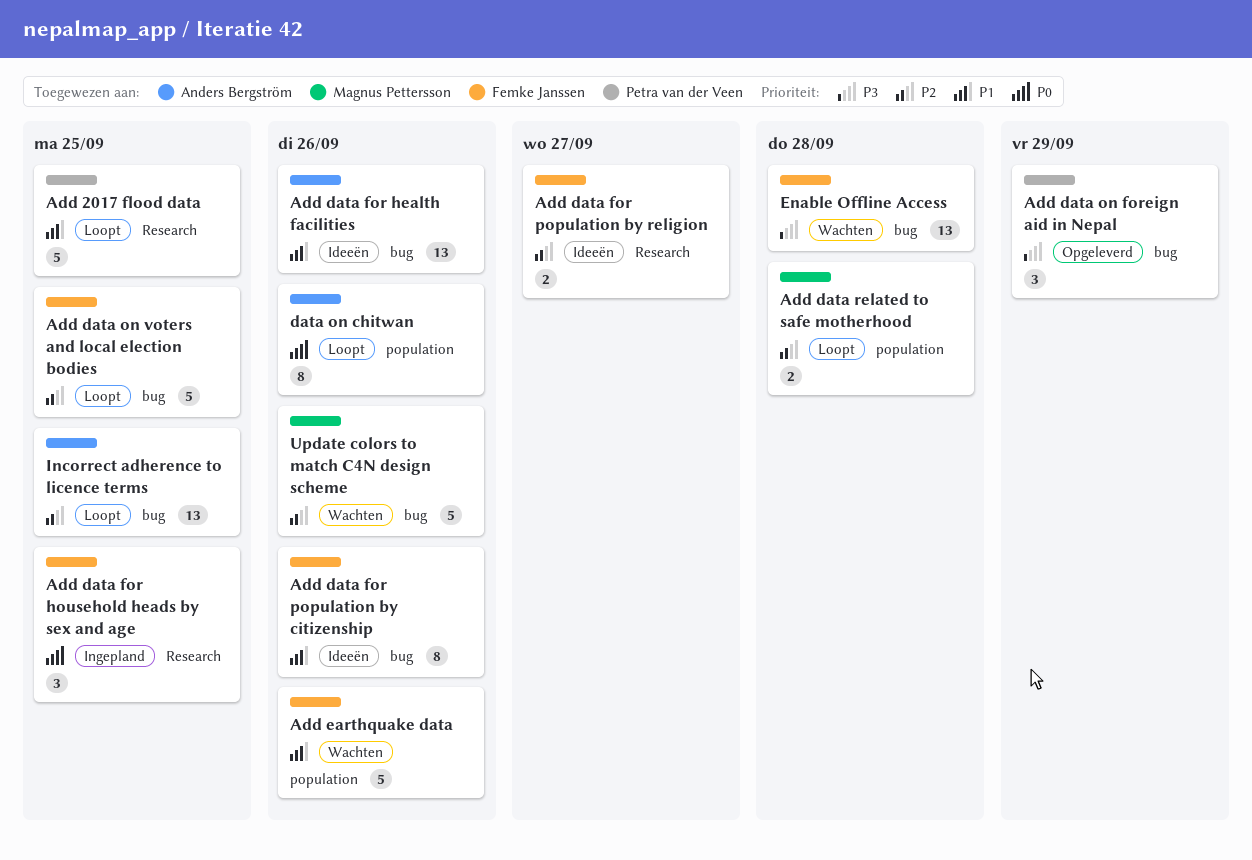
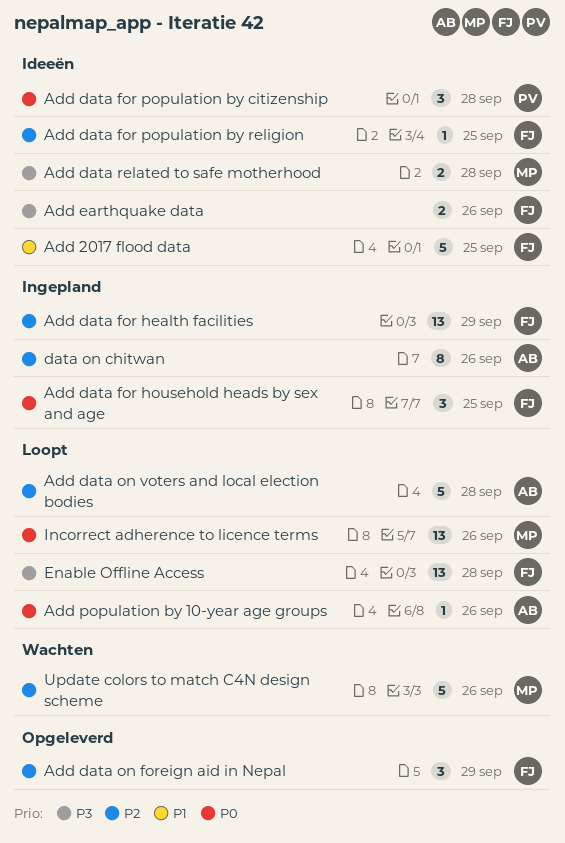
Add 2017 flood data, status: Loopt -> Ideeën
Add 2017 flood data, owner: Petra van der Veen -> Femke Janssen
Add data for health facilities, status: Ideeën -> Ingepland
Add data for health facilities, owner: Anders Bergström -> Femke Janssen
Add data for health facilities, priority: P1 -> P2
Add data for health facilities, due: Sep 26 -> Sep 29
Add data for population by citizenship, owner: Femke Janssen -> Petra van der Veen
Add data for population by citizenship, priority: P1 -> P0
Add data for population by citizenship, estimate: 8 -> 3
Add data for population by citizenship, due: Sep 26 -> Sep 28
Add data for population by religion, estimate: 2 -> 1
Add data for population by religion, due: Sep 27 -> Sep 25
Add data on foreign aid in Nepal, owner: Petra van der Veen -> Femke Janssen
Add data on foreign aid in Nepal, priority: P3 -> P2
Add data on voters and local election bodies, owner: Femke Janssen -> Anders Bergström
Add data on voters and local election bodies, due: Sep 25 -> Sep 28
Add data related to safe motherhood, status: Loopt -> Ideeën
Add data related to safe motherhood, priority: P2 -> P3
Add earthquake data, status: Wachten -> Ideeën
Add earthquake data, priority: P1 -> P3
Add earthquake data, estimate: 5 -> 2
Add population by 10-year age groups: none -> present
data on chitwan, status: Loopt -> Ingepland
data on chitwan, priority: P0 -> P2
Enable Offline Access, status: Wachten -> Loopt
Incorrect adherence to licence terms, owner: Anders Bergström -> Magnus Pettersson
Incorrect adherence to licence terms, priority: P2 -> P0
Incorrect adherence to licence terms, due: Sep 25 -> Sep 26

